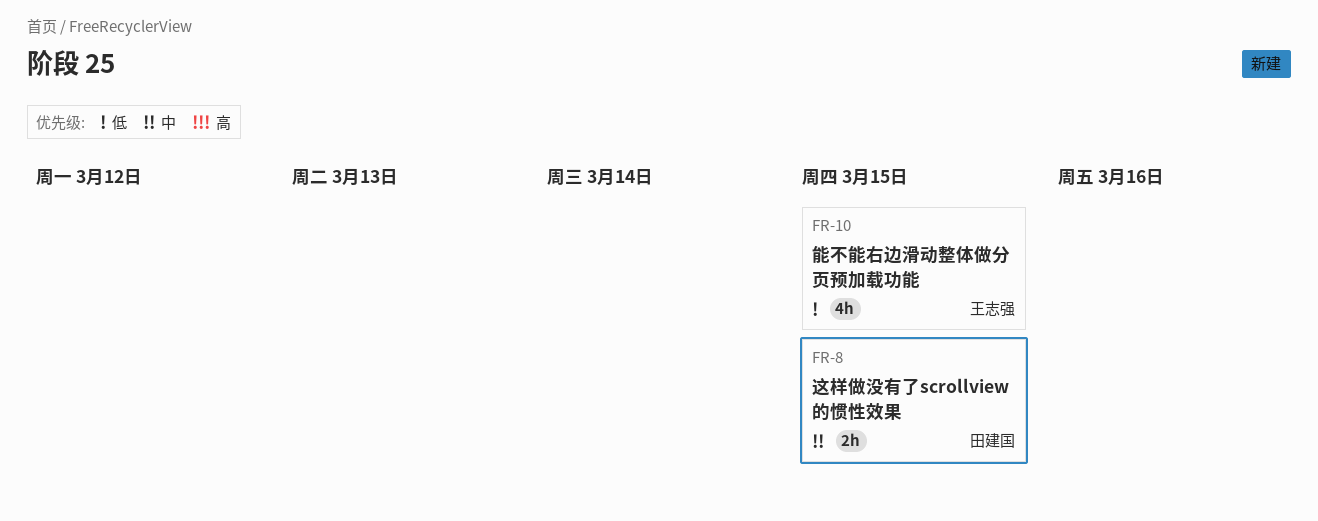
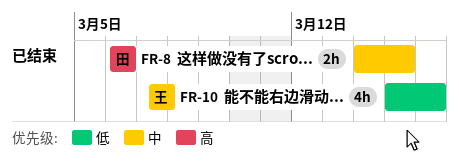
FR-10, due: Mar 15 -> Mar 16

